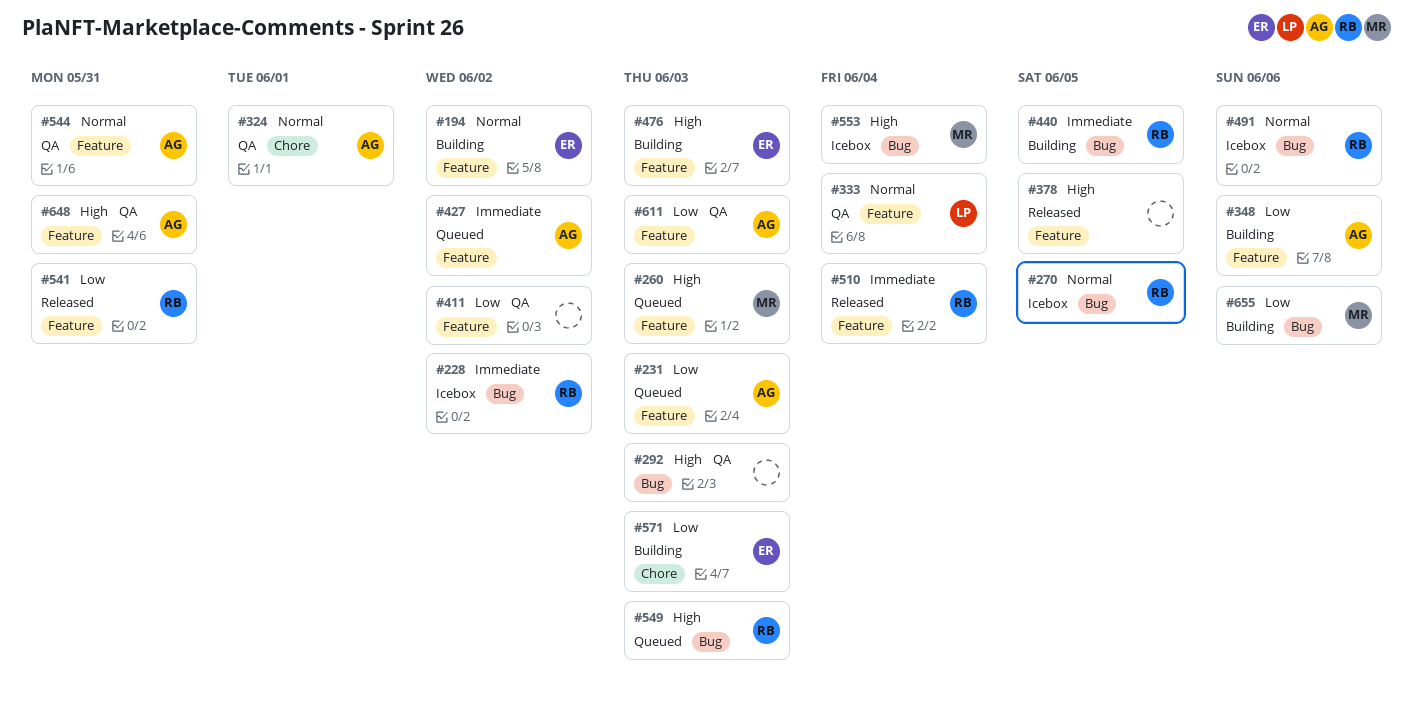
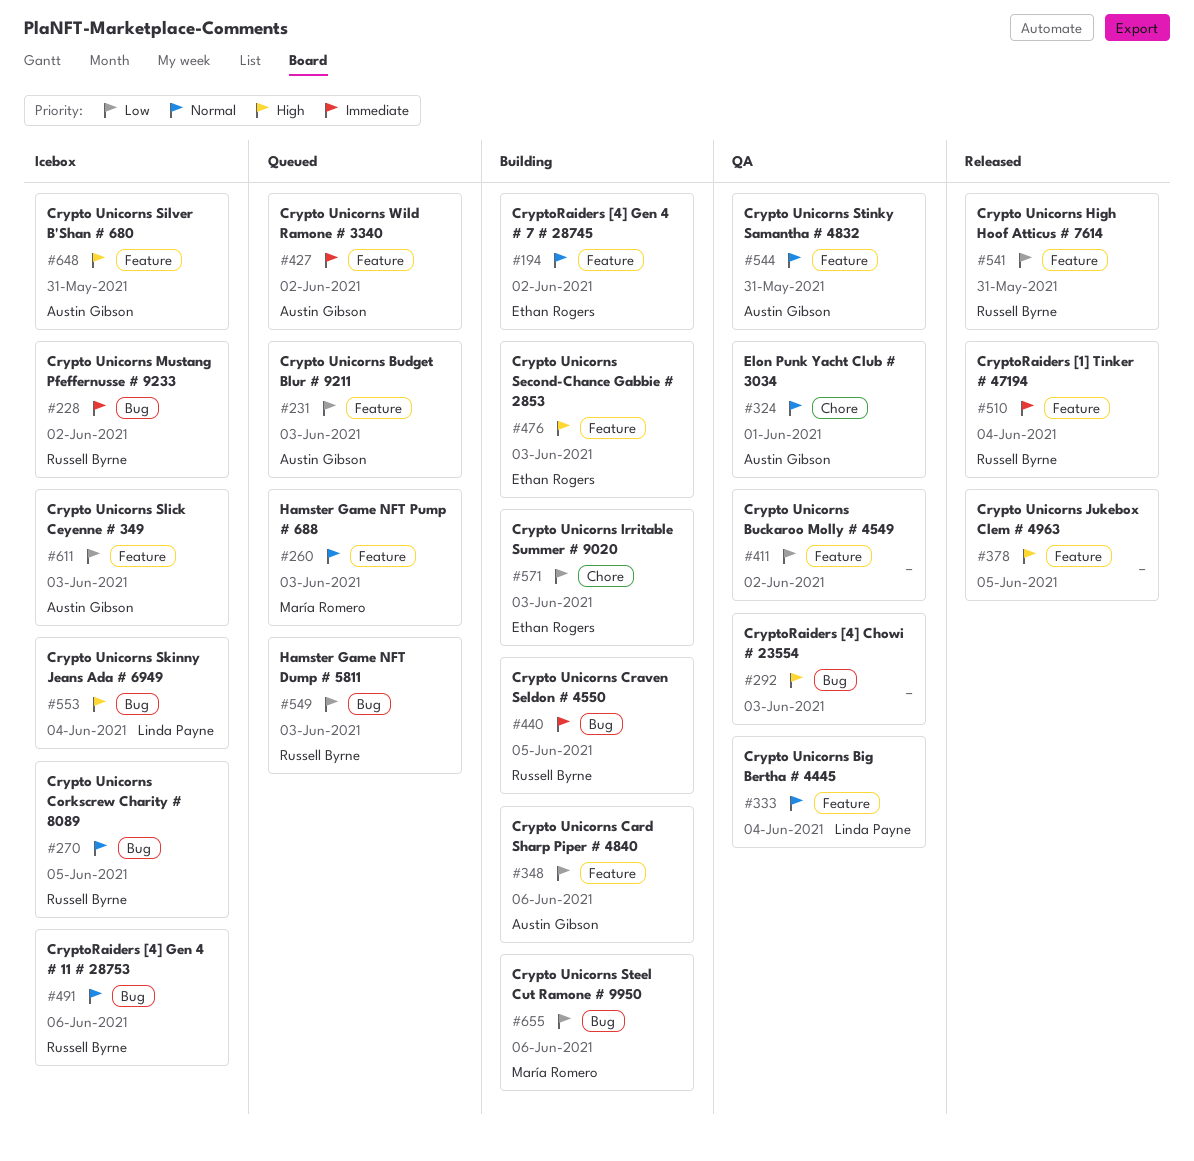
#260, priority: High -> Normal
#549, priority: High -> Low
#553, owner: María Romero -> Linda Payne
#611, status: QA -> Icebox
#648, status: QA -> Icebox

